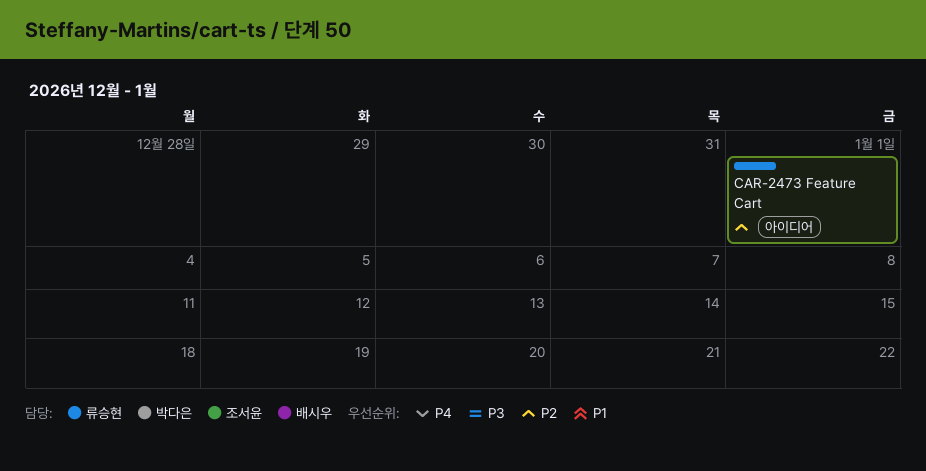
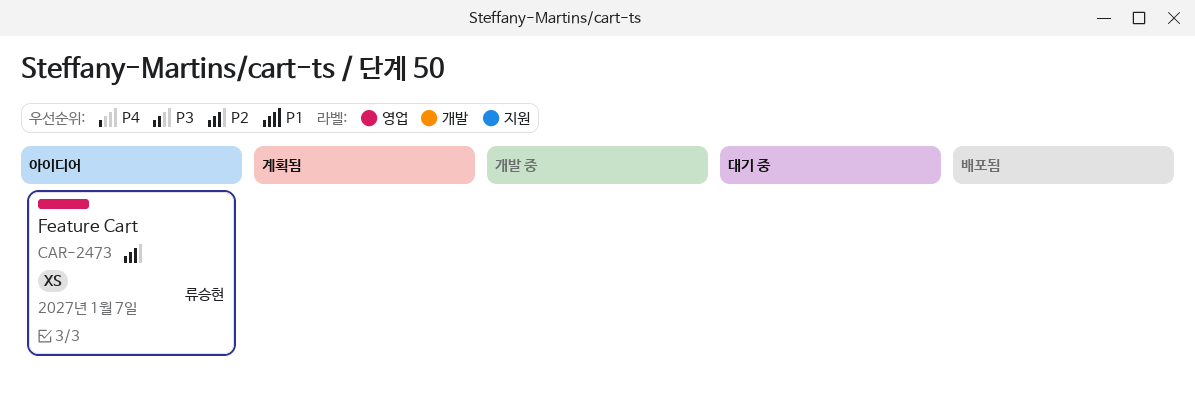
CAR-2473, due: Jan 1 -> Jan 7

